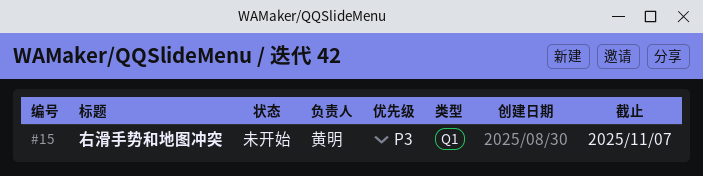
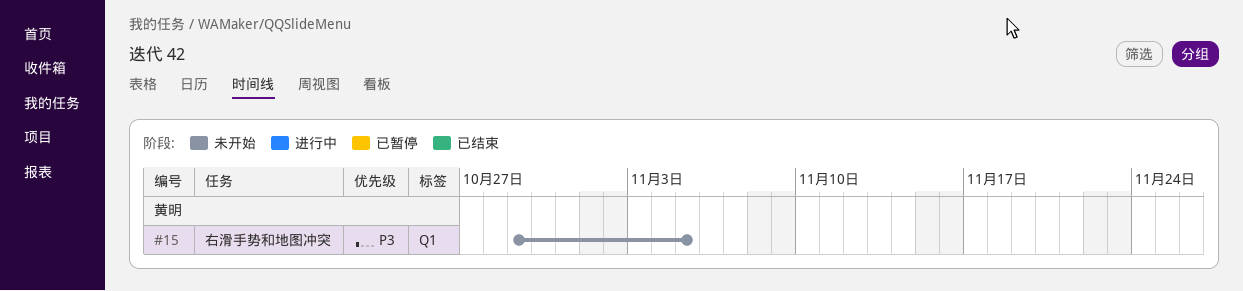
#15, due: Nov 7 -> Nov 5

